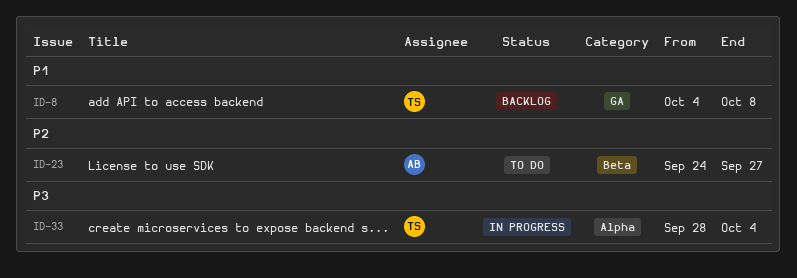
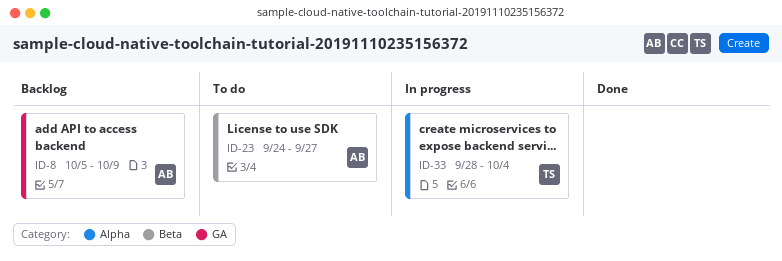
ID-8, owner: TS -> AB
ID-8, start: Oct 4 -> Oct 5
ID-8, due: Oct 8 -> Oct 9

